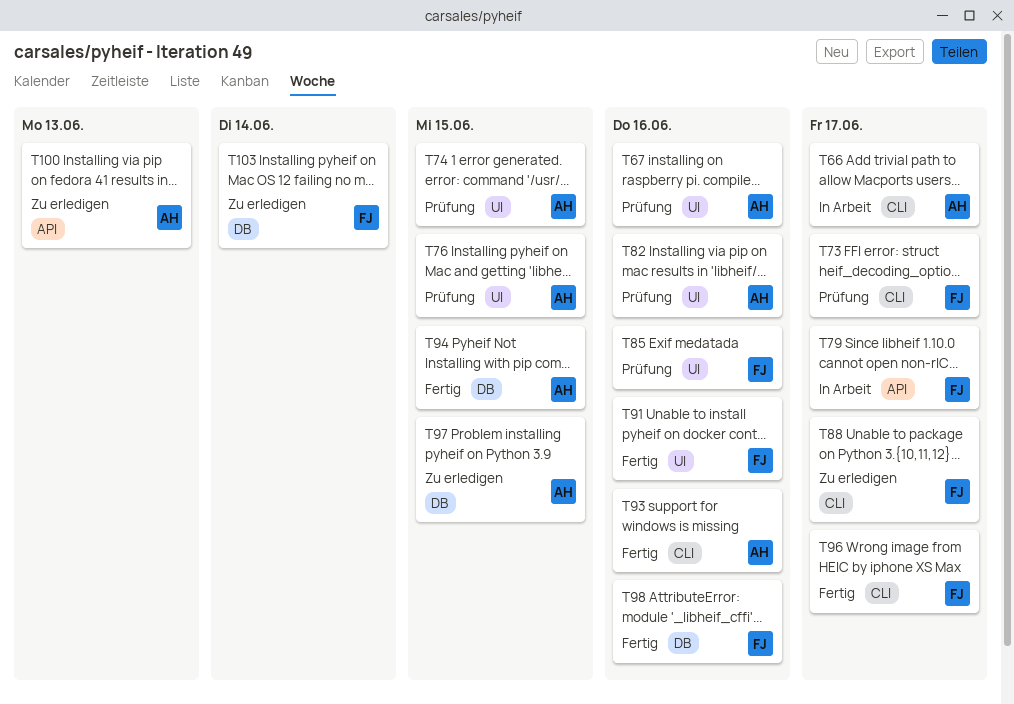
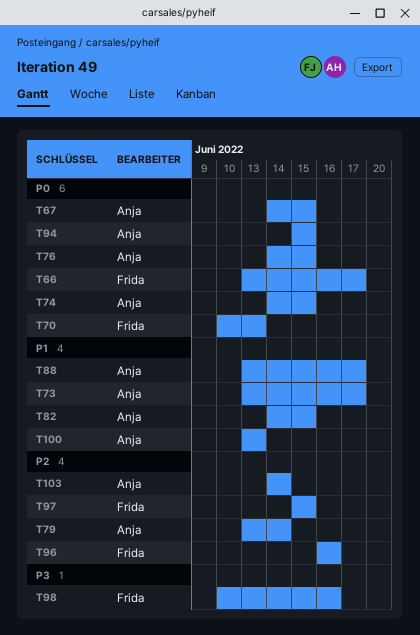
T66, owner: Anja -> Frida
T67, due: Jun 16 -> Jun 15
T70: none -> present
T73, owner: Frida -> Anja
T79, owner: Frida -> Anja
T79, due: Jun 17 -> Jun 14
T82, due: Jun 16 -> Jun 15
T85: present -> none
T88, owner: Frida -> Anja
T91: present -> none
T93: present -> none
T96, due: Jun 17 -> Jun 16
T97, owner: Anja -> Frida
T103, owner: Frida -> Anja

